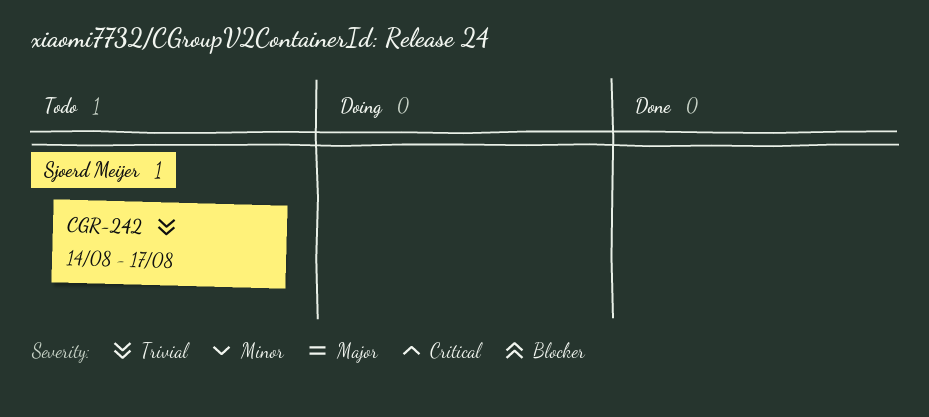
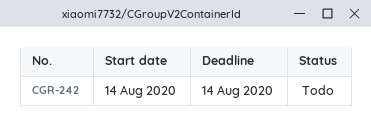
CGR-242, due: Aug 17 -> Aug 14

